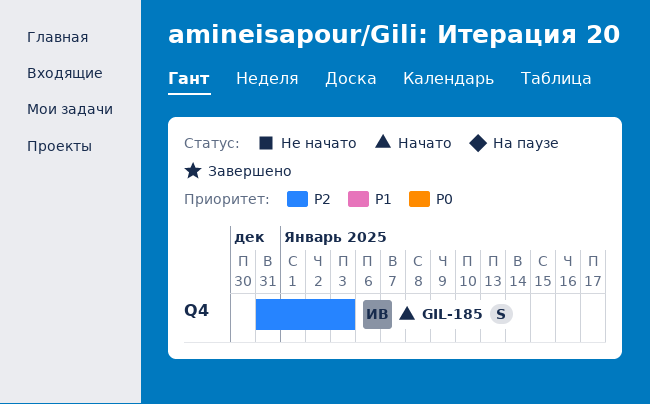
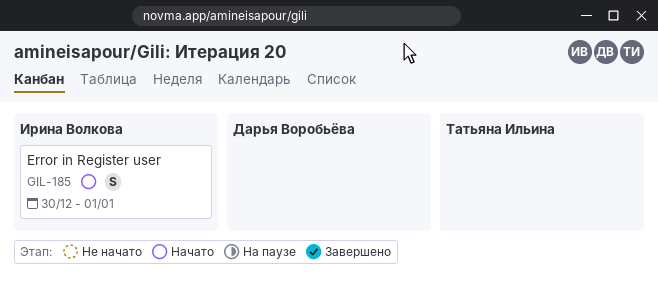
GIL-185, start: Dec 31 -> Dec 30
GIL-185, due: Jan 3 -> Jan 1

